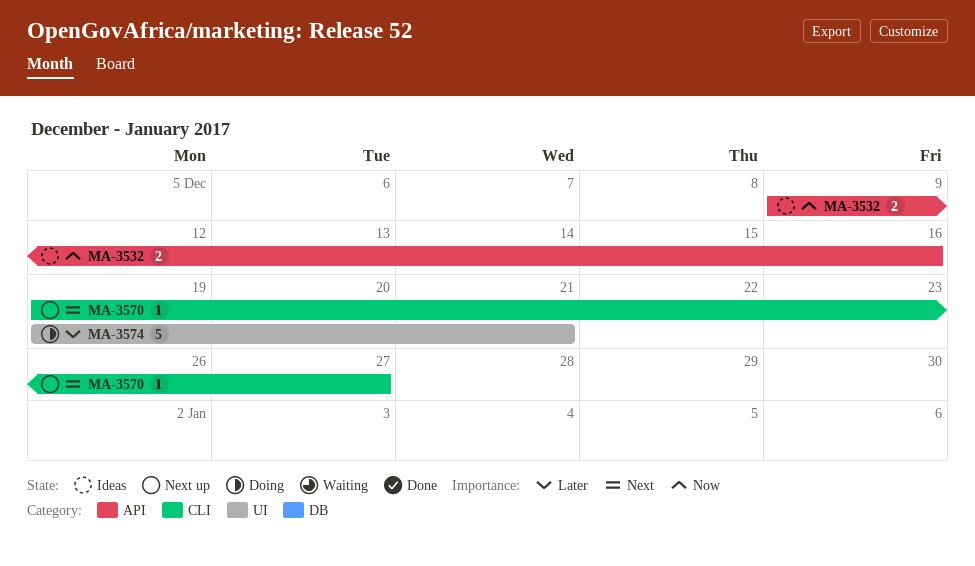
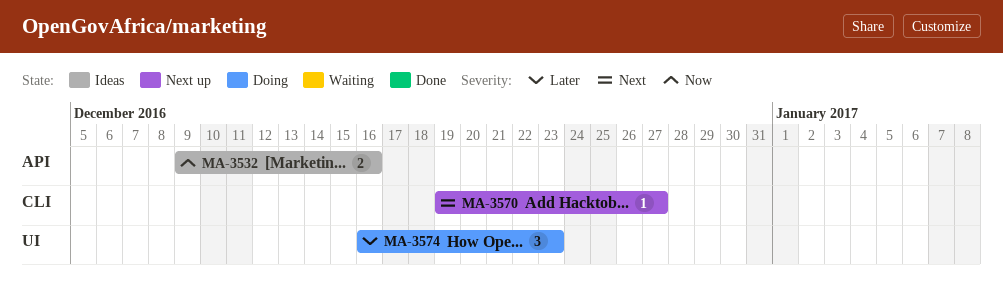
MA-3574, estimate: 5 -> 3
MA-3574, start: Dec 19 -> Dec 16
MA-3574, due: Dec 21 -> Dec 23

